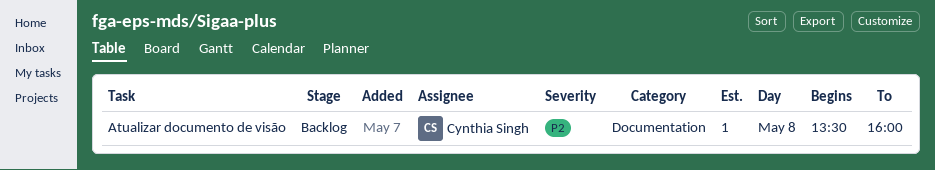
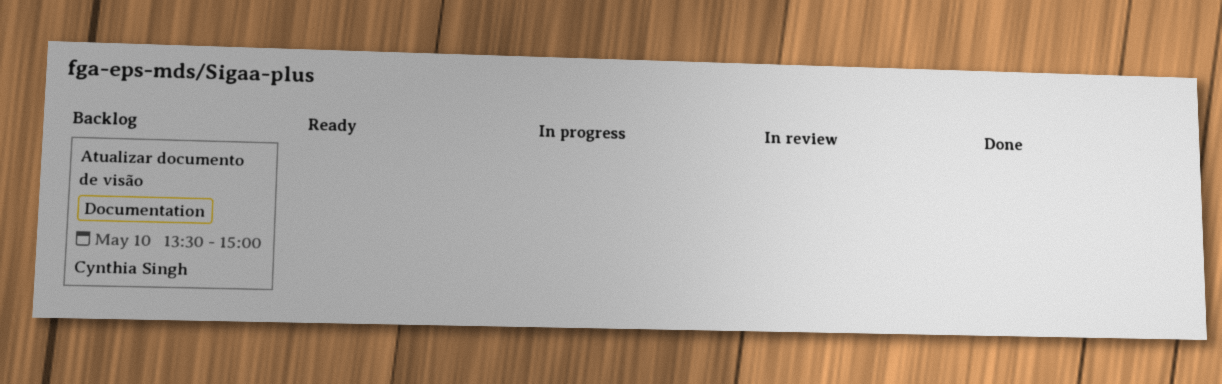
Atualizar documento de visão, day: May 8 -> May 10
Atualizar documento de visão, ends: 16:00 -> 15:00

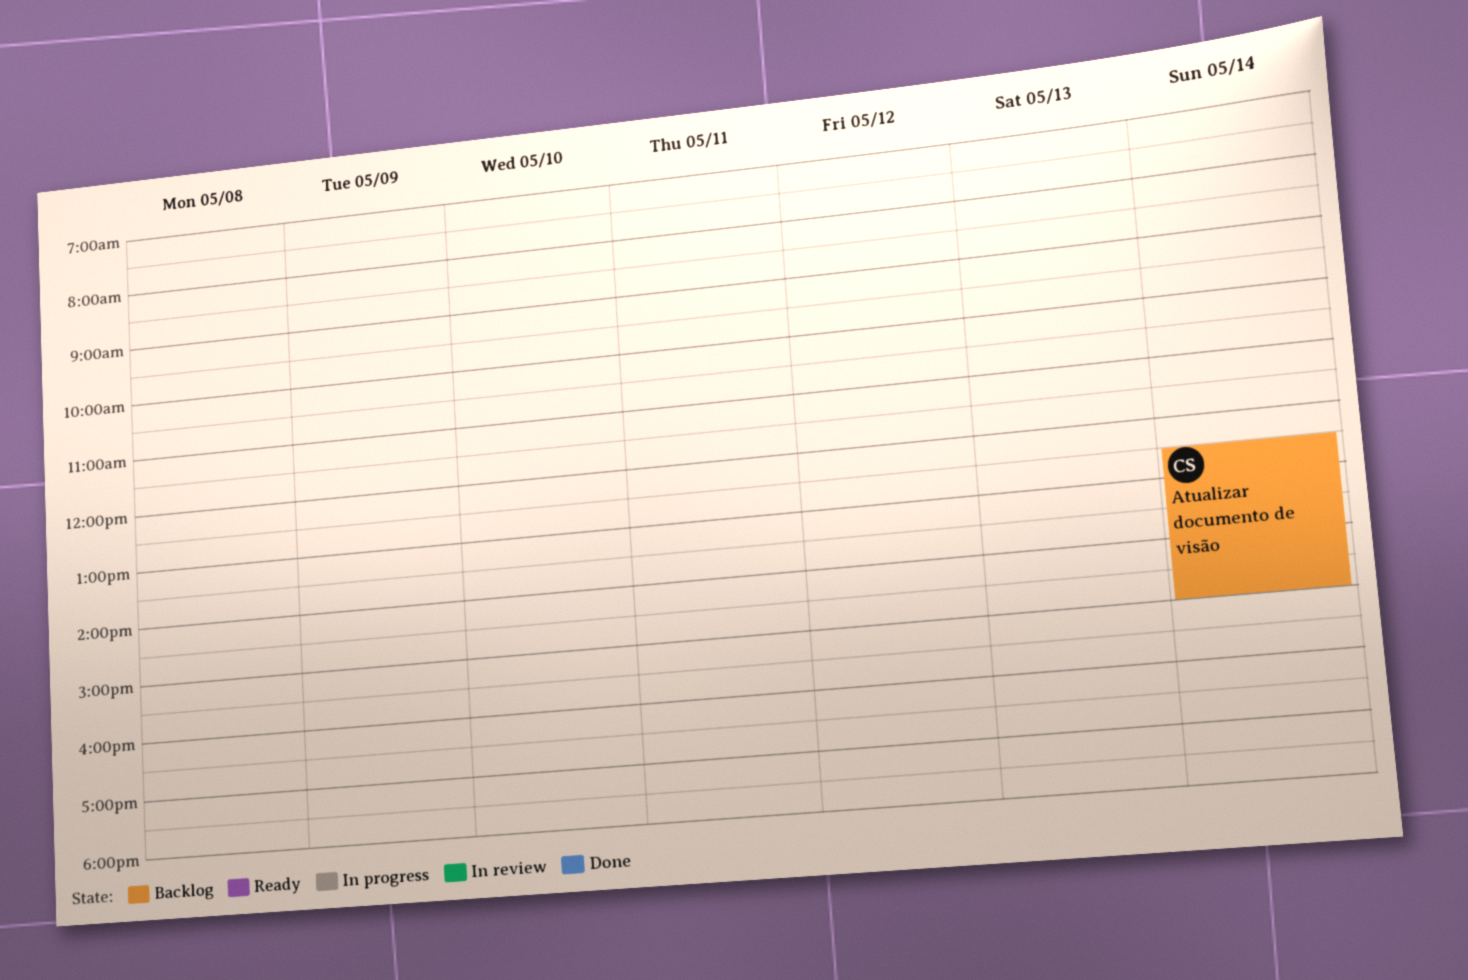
Atualizar documento de visão, day: May 10 -> May 14
Atualizar documento de visão, begins: 13:30 -> 12:30

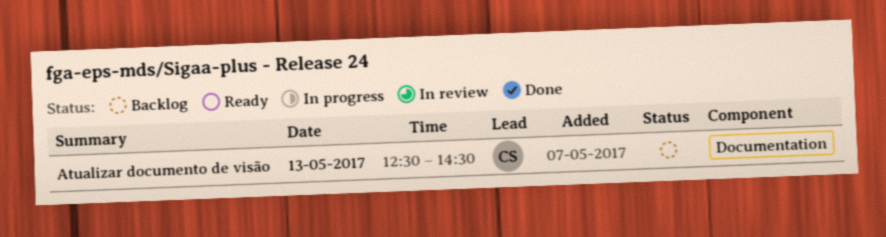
Atualizar documento de visão, day: May 14 -> May 13
Atualizar documento de visão, ends: 15:00 -> 14:30

